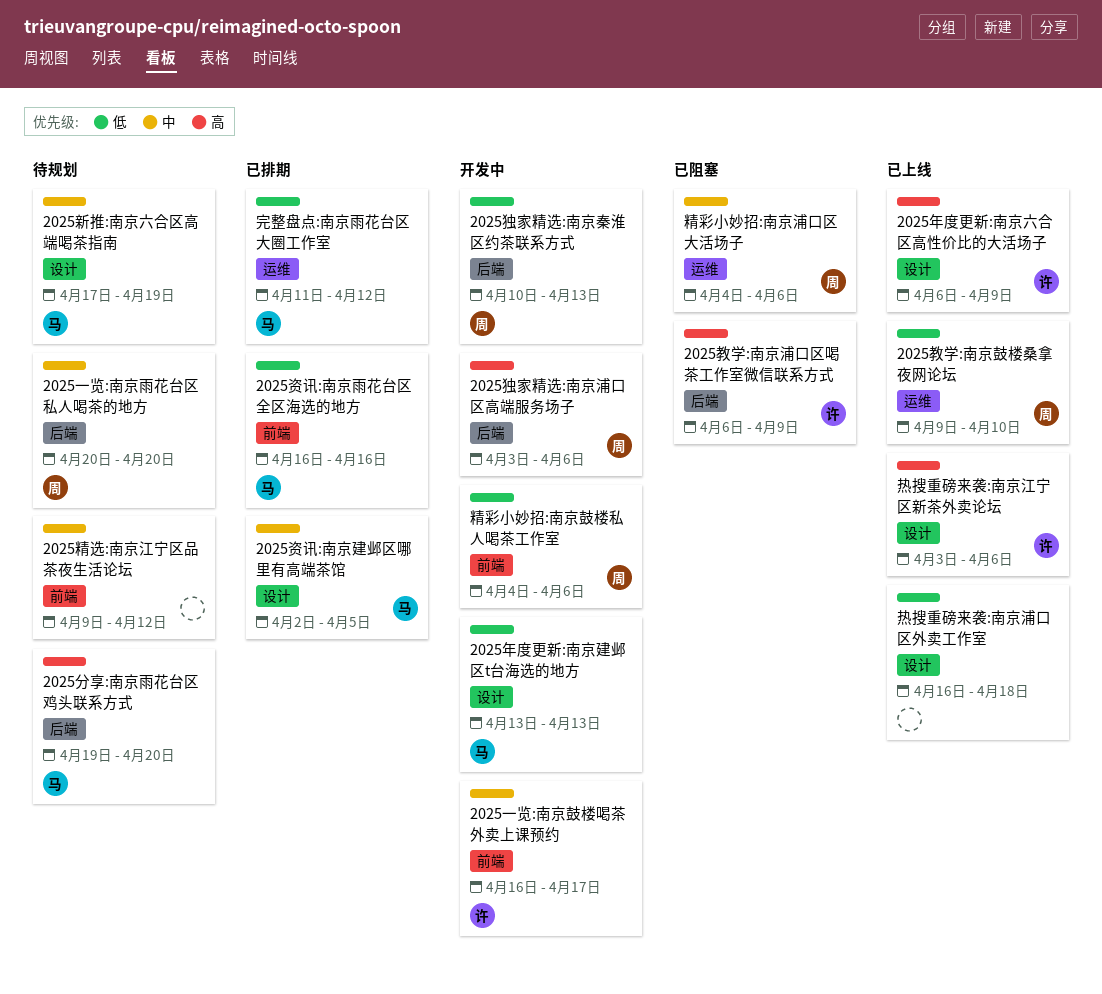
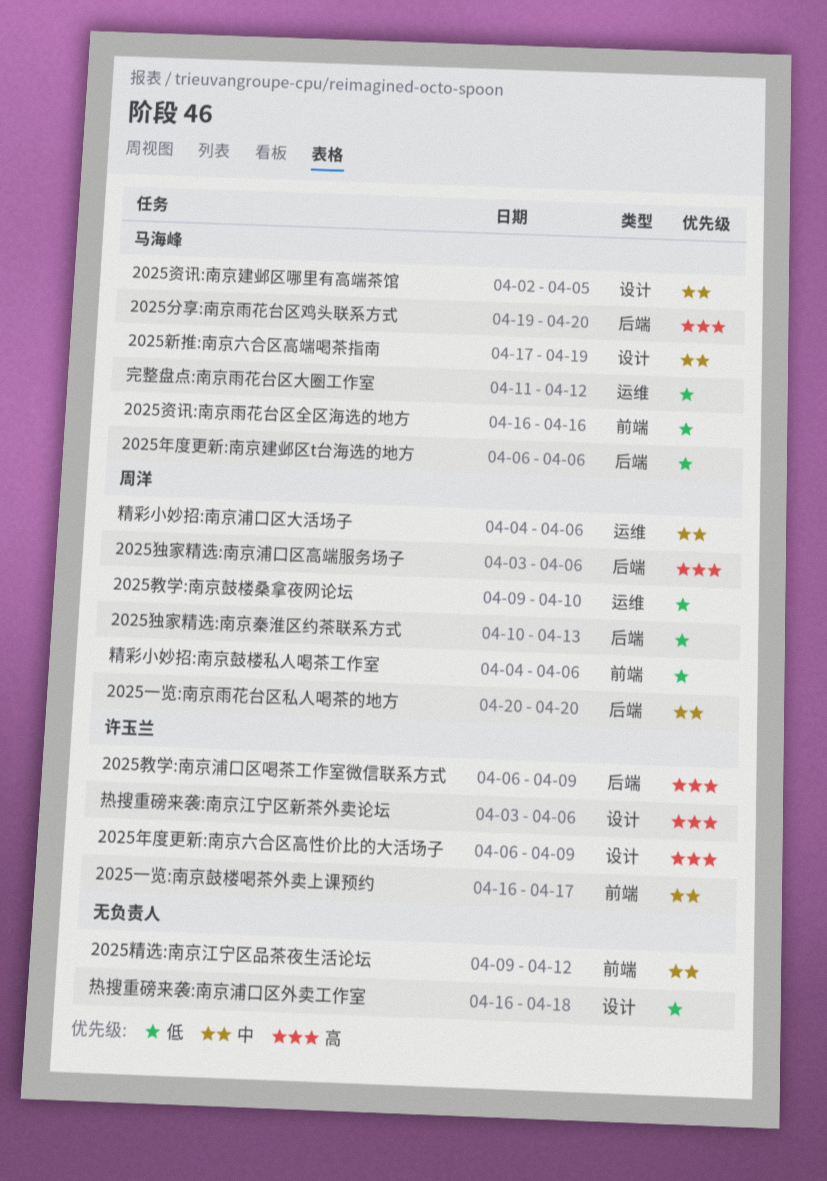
2025年度更新:南京建邺区t台海选的地方, label: 设计 -> 后端
2025年度更新:南京建邺区t台海选的地方, start: Apr 13 -> Apr 6
2025年度更新:南京建邺区t台海选的地方, due: Apr 13 -> Apr 6

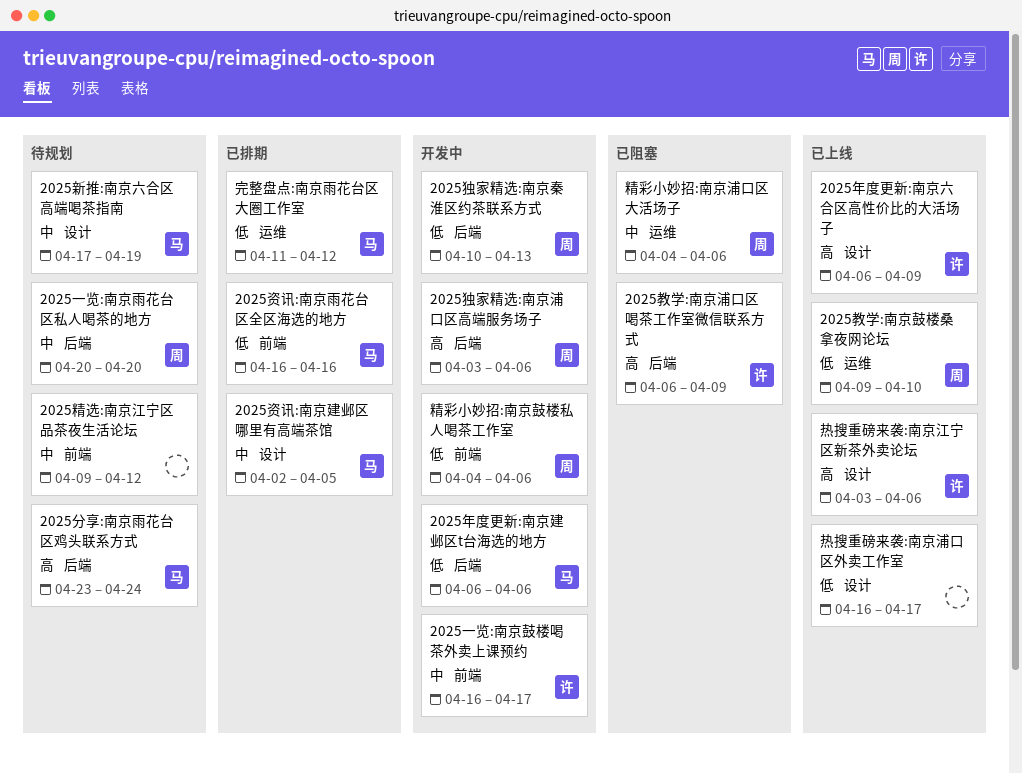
2025分享:南京雨花台区鸡头联系方式, start: Apr 19 -> Apr 23
2025分享:南京雨花台区鸡头联系方式, due: Apr 20 -> Apr 24
热搜重磅来袭:南京浦口区外卖工作室, due: Apr 18 -> Apr 17

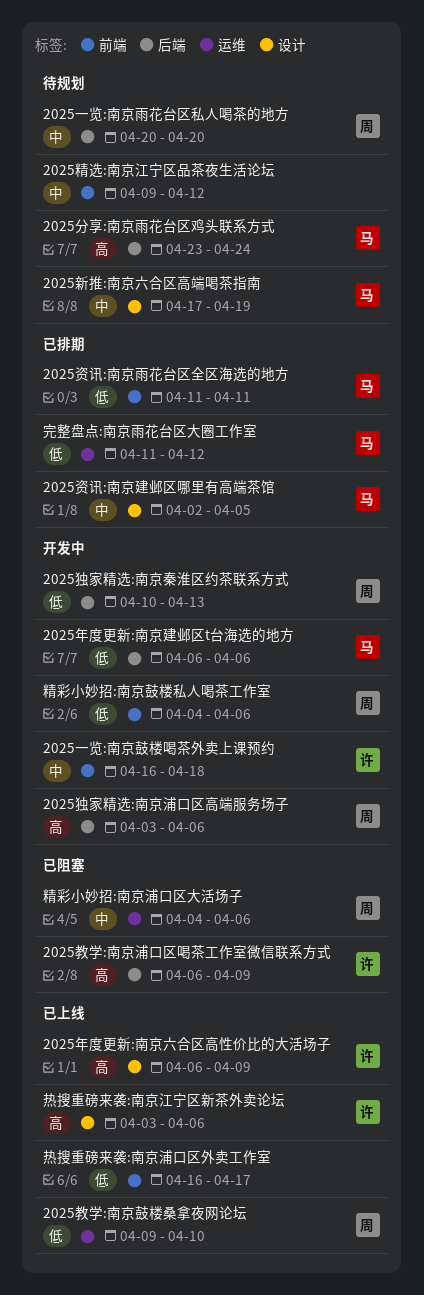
2025一览:南京鼓楼喝茶外卖上课预约, due: Apr 17 -> Apr 18
2025资讯:南京雨花台区全区海选的地方, start: Apr 16 -> Apr 11
2025资讯:南京雨花台区全区海选的地方, due: Apr 16 -> Apr 11
热搜重磅来袭:南京浦口区外卖工作室, label: 设计 -> 前端

